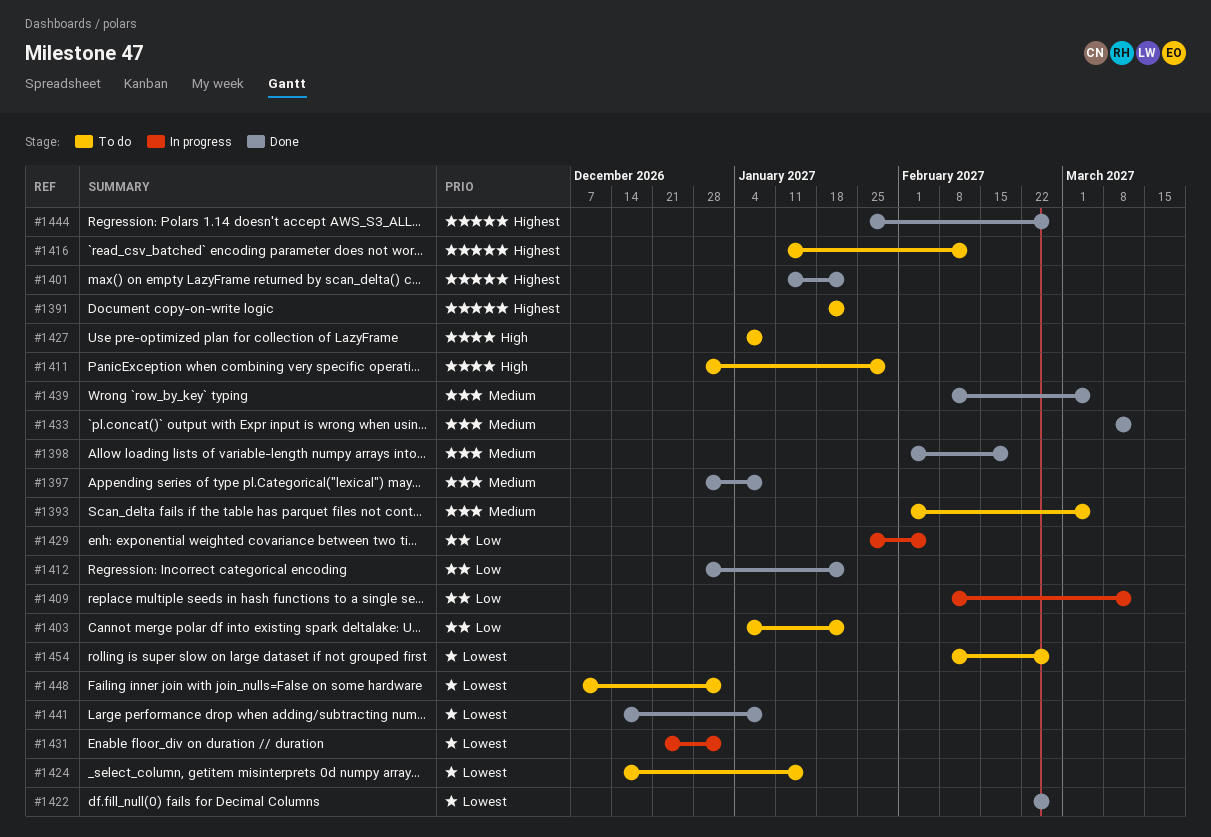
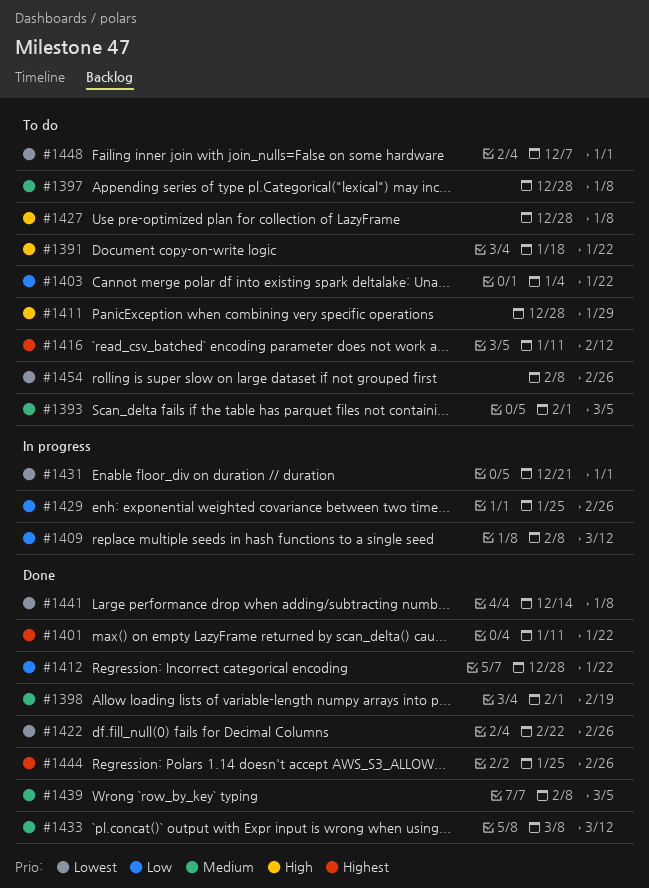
#1391, priority: Highest -> High
#1397, status: Done -> To do
#1424: present -> none
#1427, start: Jan 4 -> Dec 28
#1429, due: Feb 5 -> Feb 26

